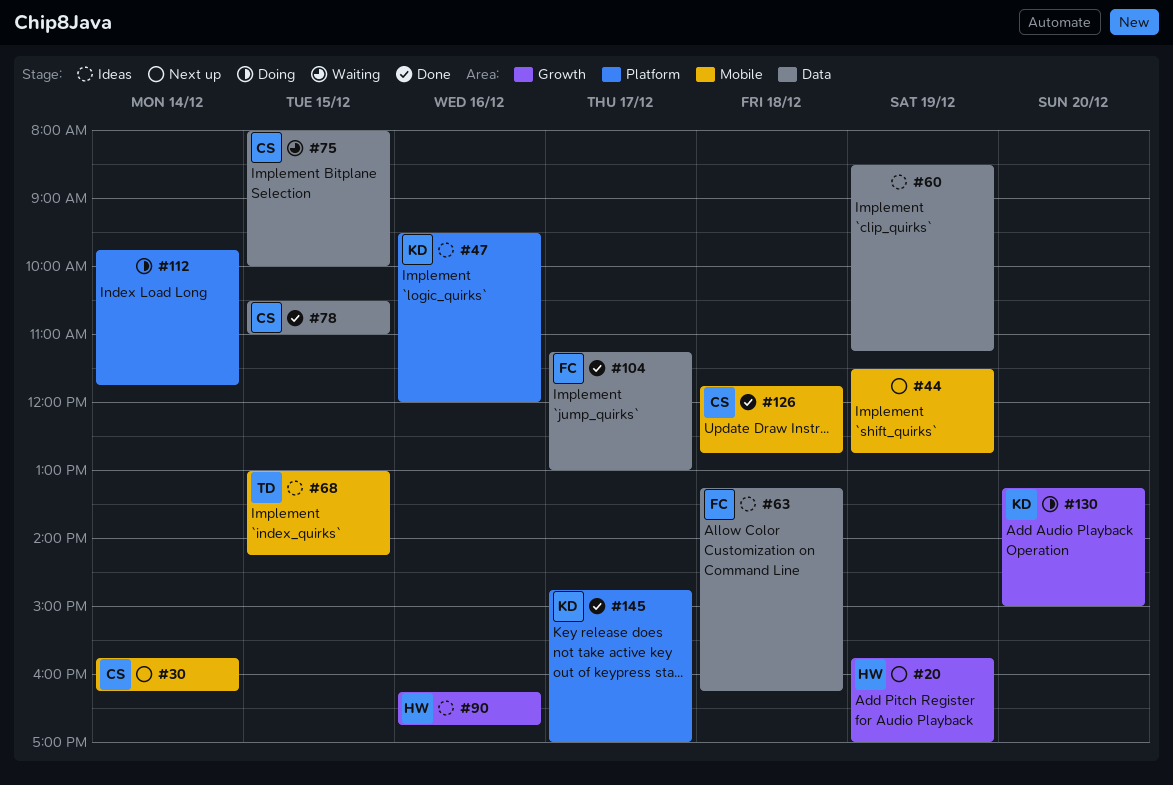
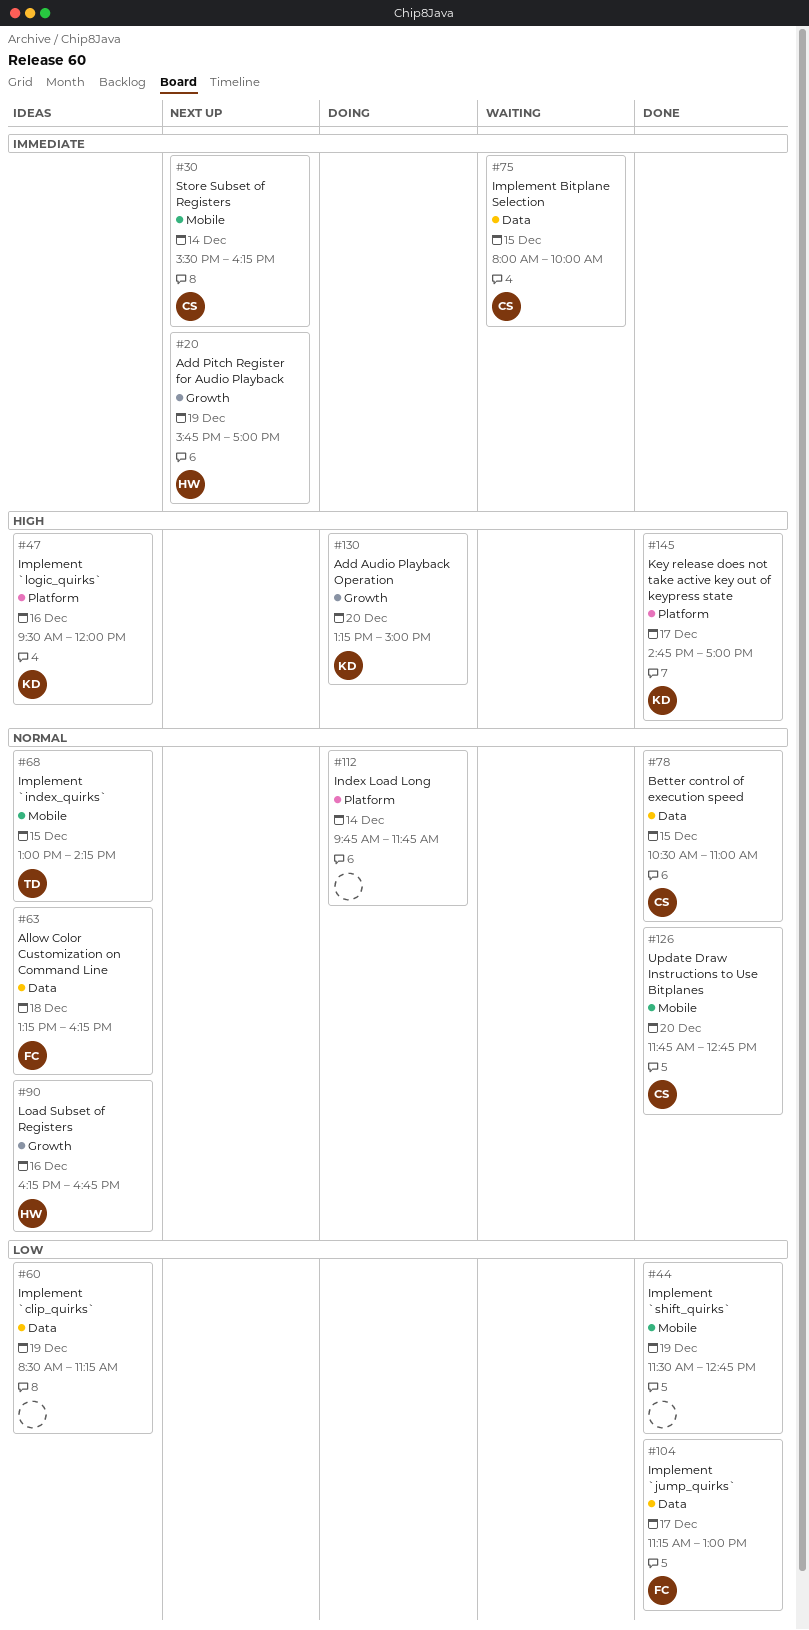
#30, begins: 15:45 -> 15:30
#44, status: Next up -> Done
#126, day: Dec 18 -> Dec 20

